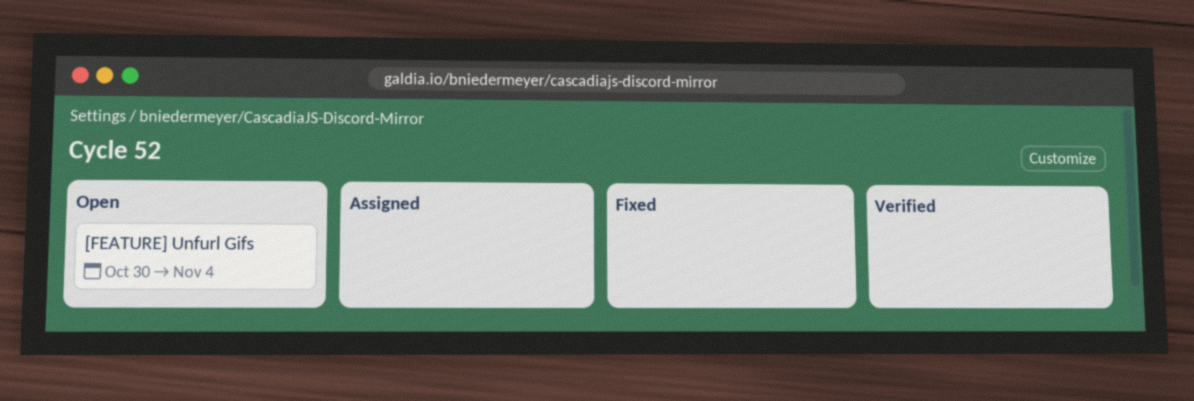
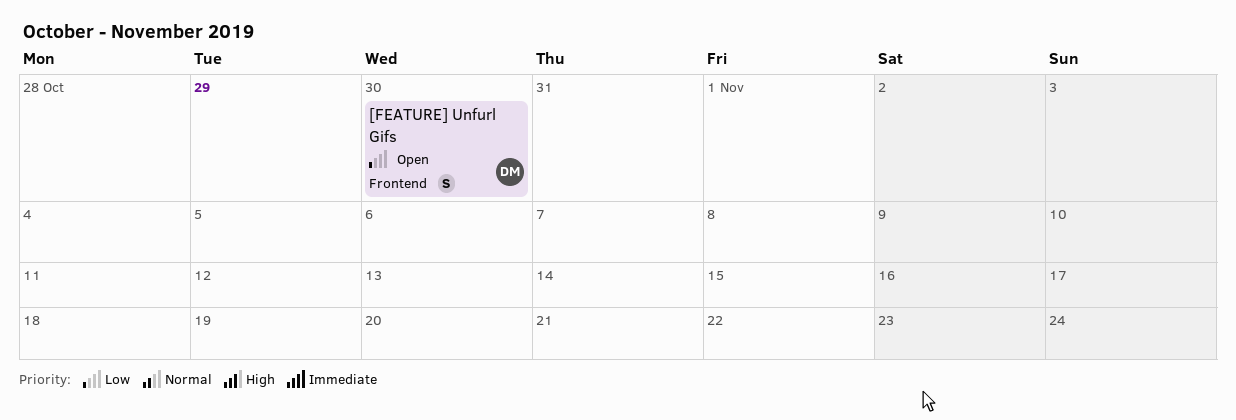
[FEATURE] Unfurl Gifs, due: Nov 4 -> Oct 30

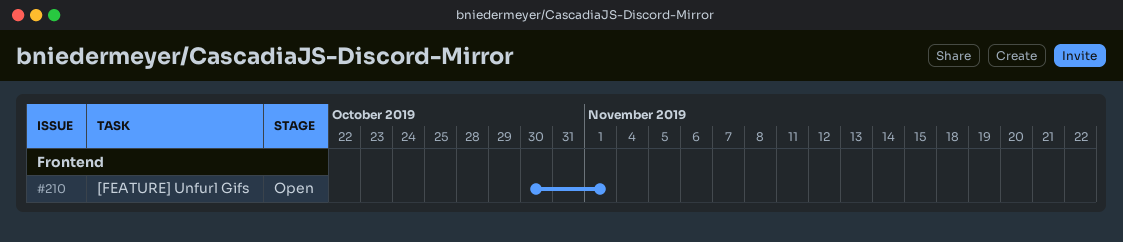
[FEATURE] Unfurl Gifs, due: Oct 30 -> Nov 1

